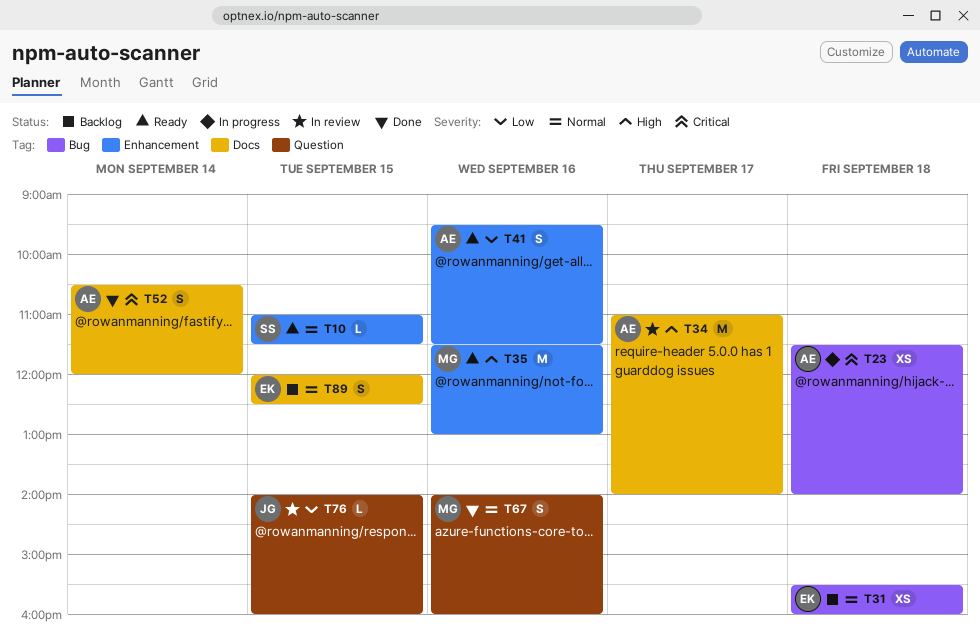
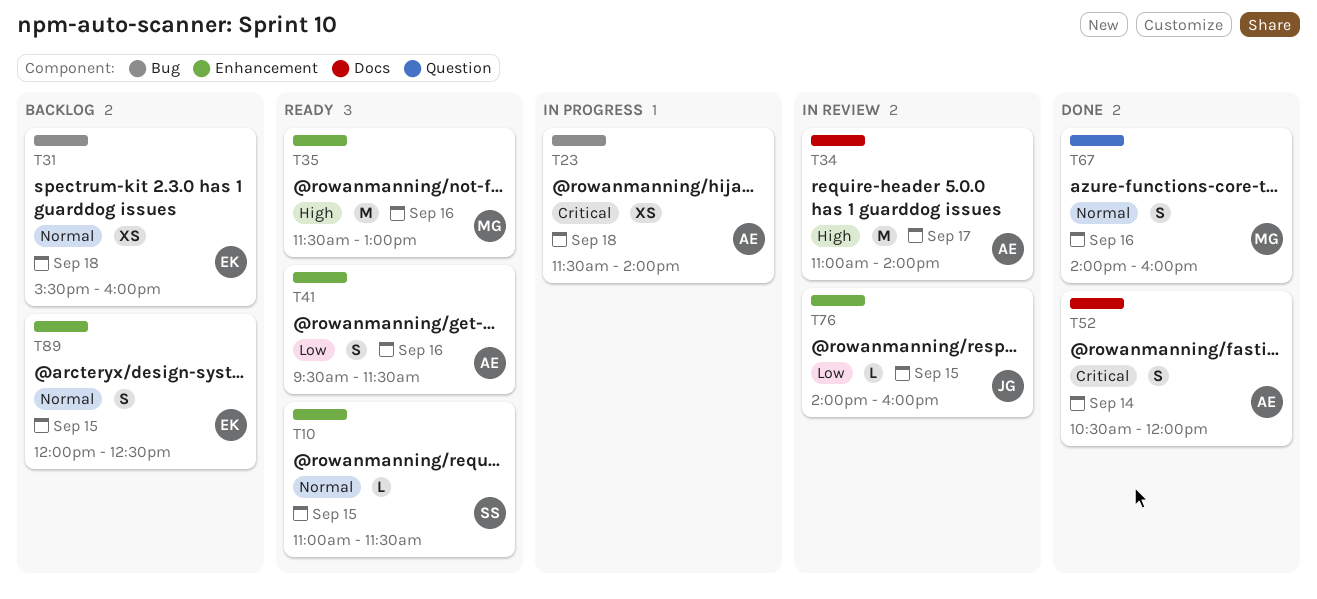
T76, label: Question -> Enhancement
T89, label: Docs -> Enhancement

